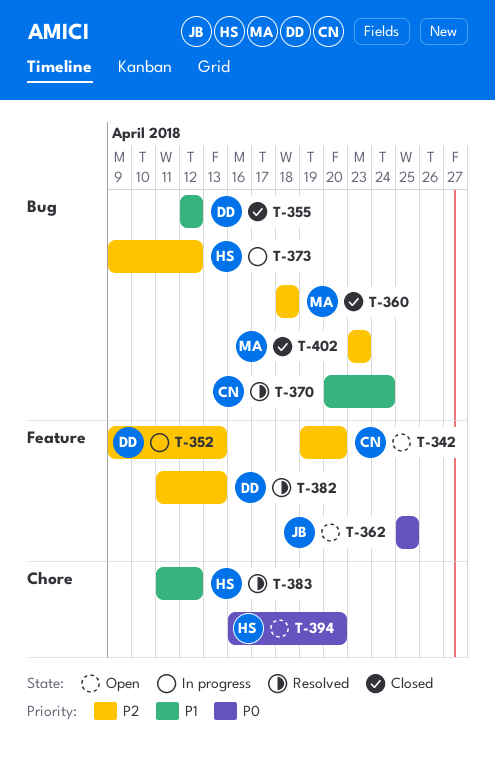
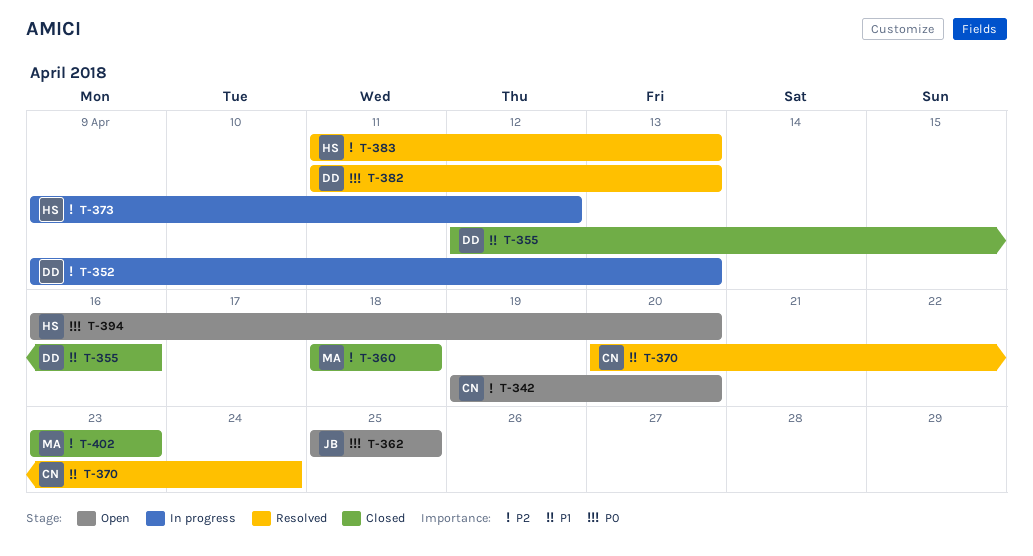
T-355, due: Apr 12 -> Apr 16
T-382, priority: P2 -> P0
T-383, priority: P1 -> P2
T-383, due: Apr 12 -> Apr 13

